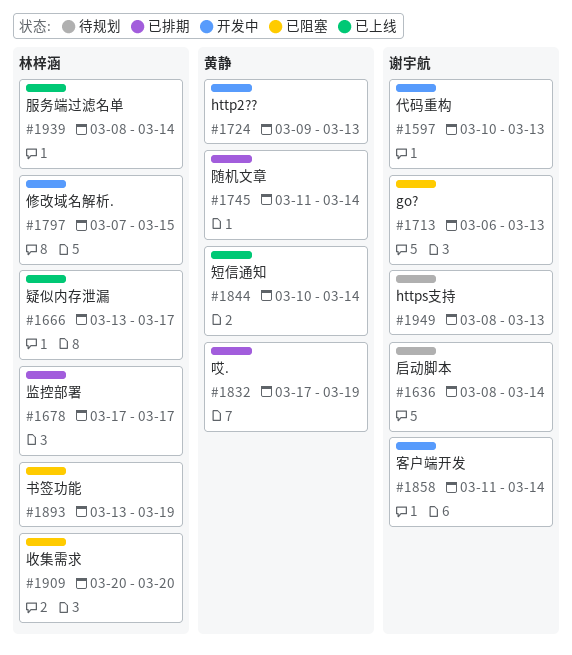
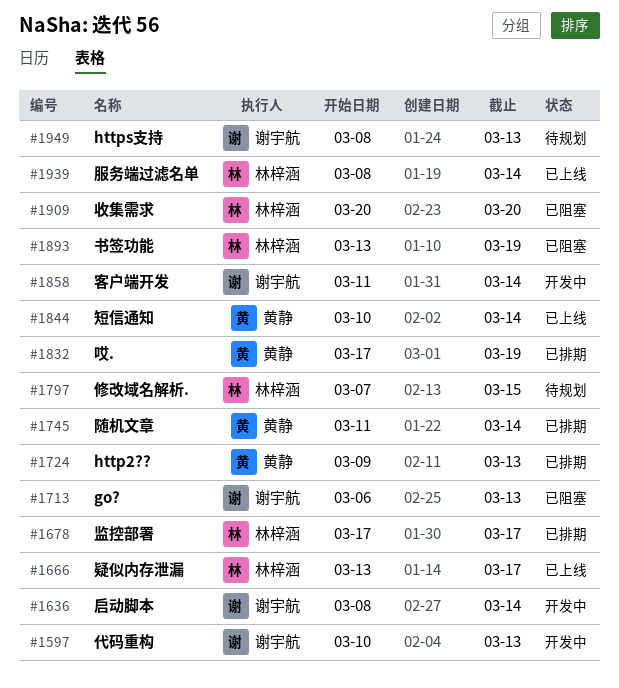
#1636, status: 待规划 -> 开发中
#1724, status: 开发中 -> 已排期
#1797, status: 开发中 -> 待规划

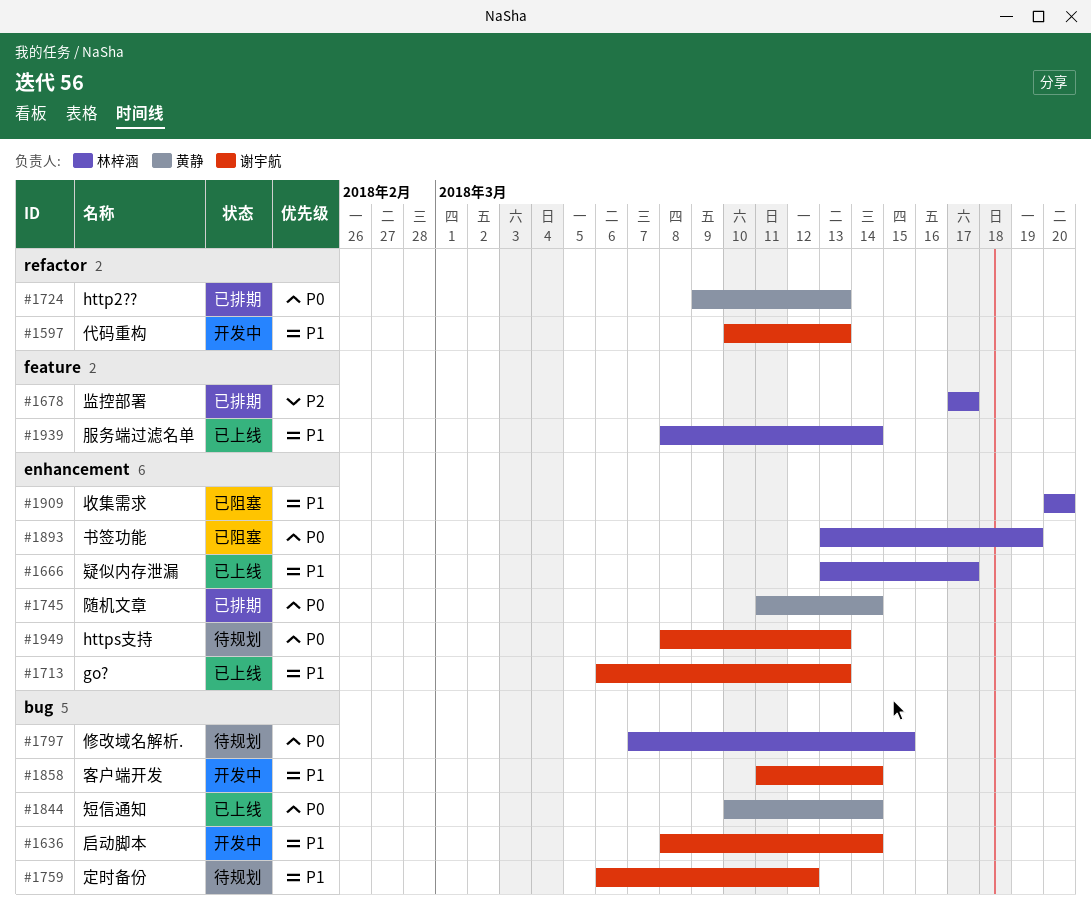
#1713, status: 已阻塞 -> 已上线
#1759: none -> present
#1832: present -> none

